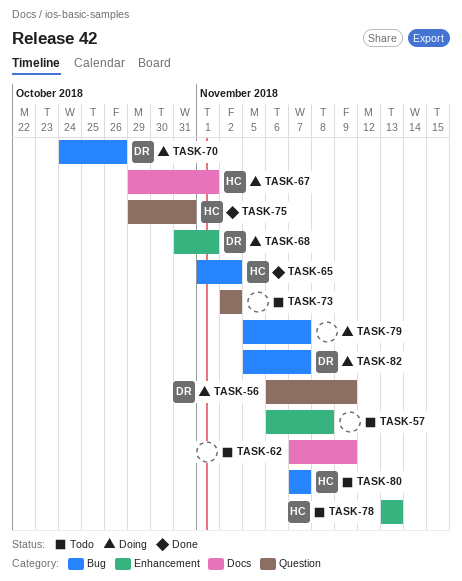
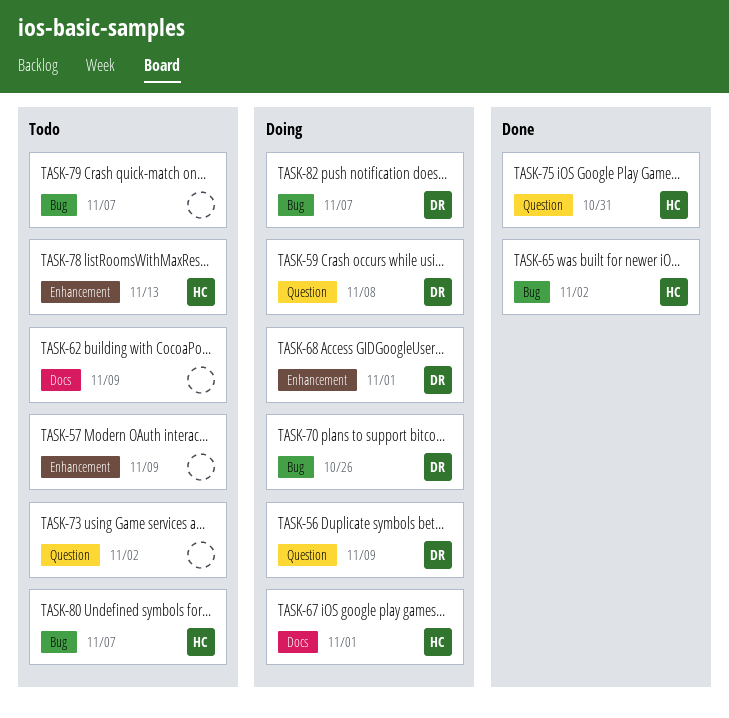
TASK-57, due: Nov 8 -> Nov 9
TASK-59: none -> present
TASK-79, status: Doing -> Todo

